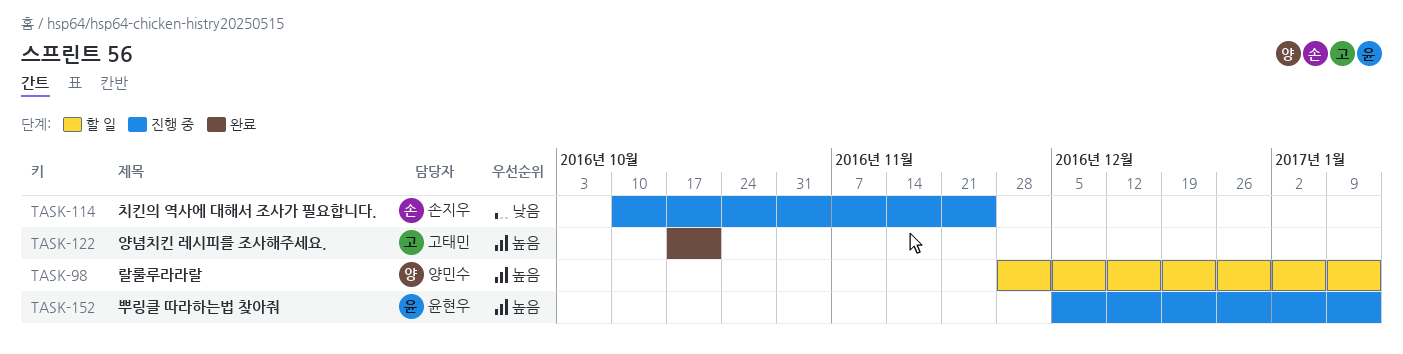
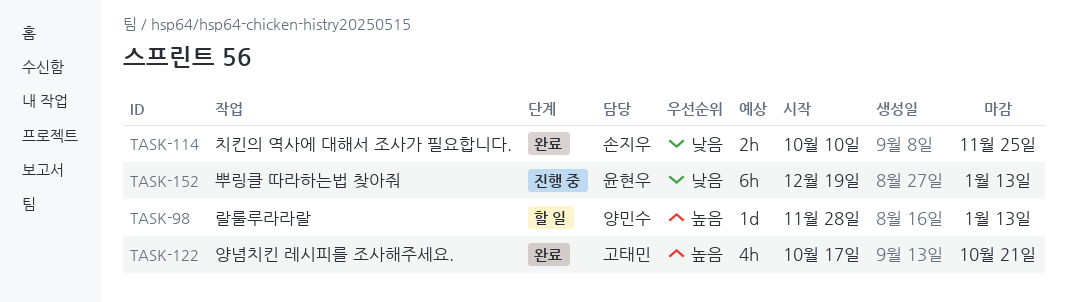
TASK-114, status: 진행 중 -> 완료
TASK-152, priority: 높음 -> 낮음
TASK-152, start: Dec 5 -> Dec 19

